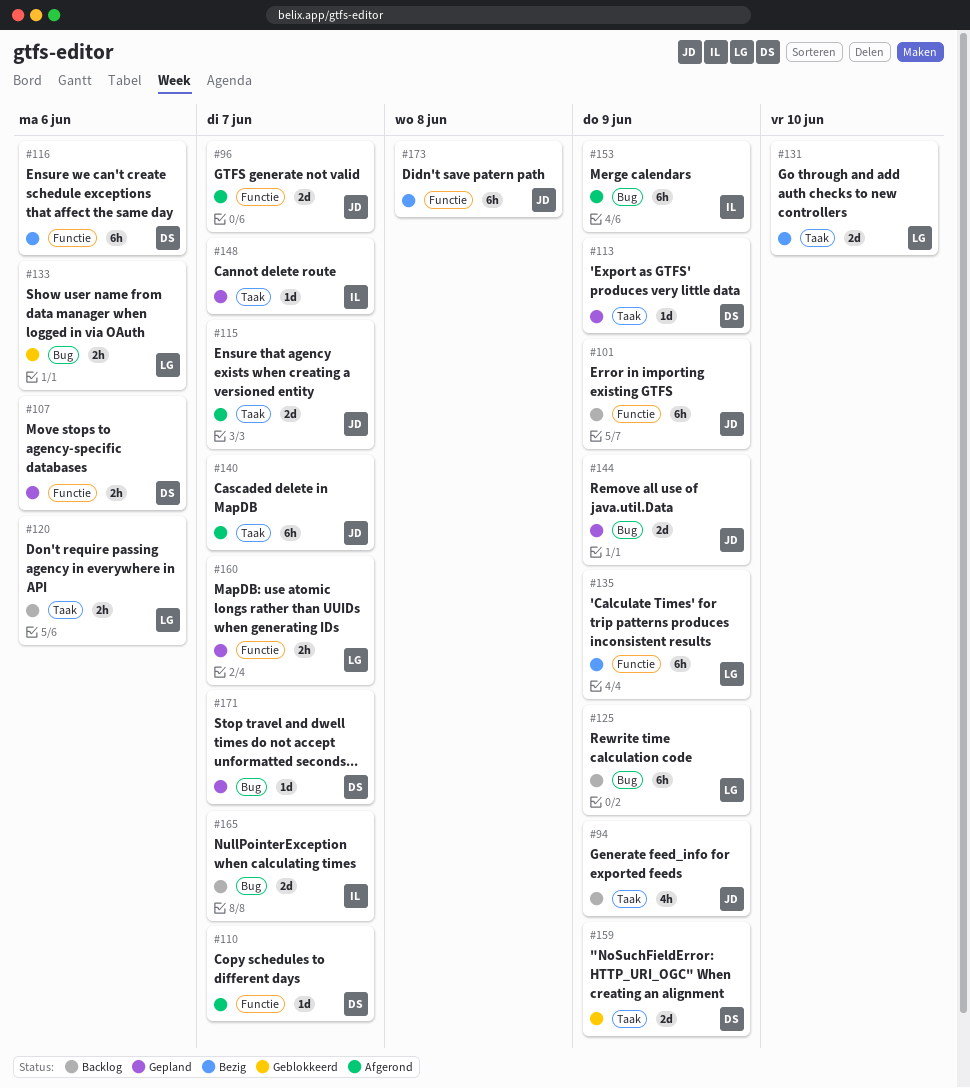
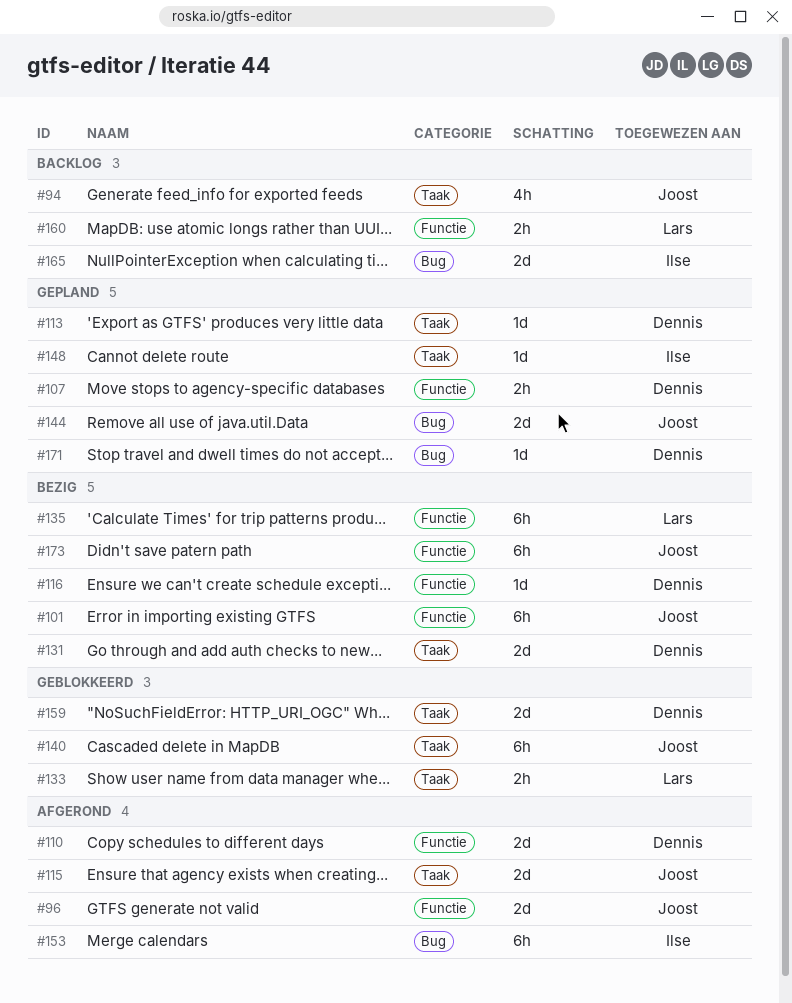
#101, status: Backlog -> Bezig
#110, estimate: 1d -> 2d
#116, estimate: 6h -> 1d
#120: present -> none
#125: present -> none
#131, owner: Lars -> Dennis
#133, label: Bug -> Taak
#140, status: Afgerond -> Geblokkeerd
#160, status: Gepland -> Backlog

